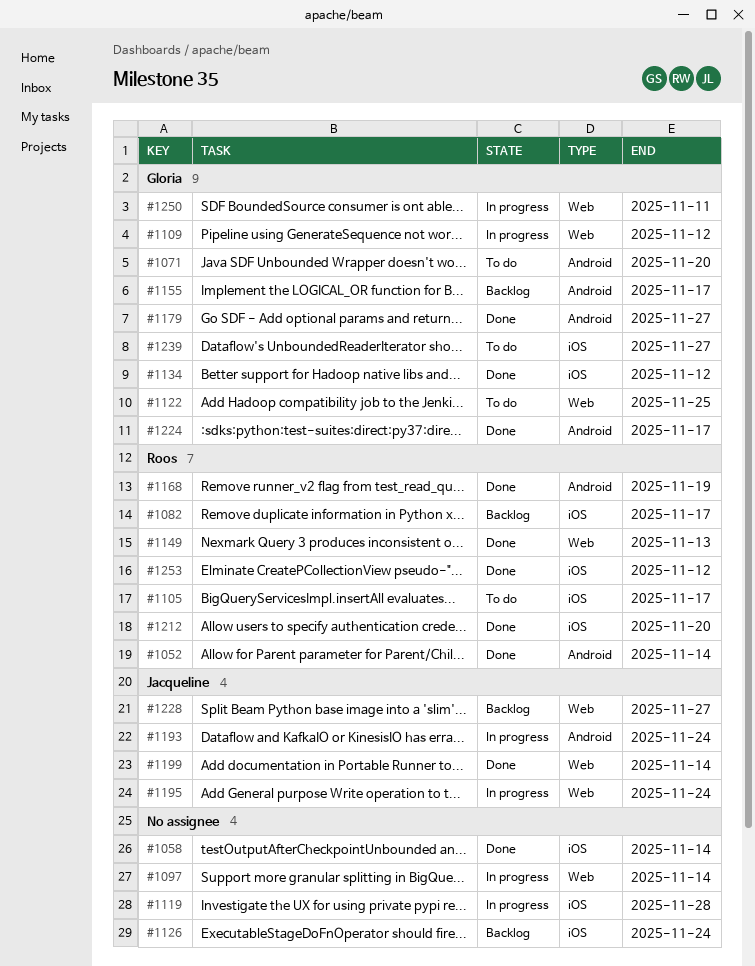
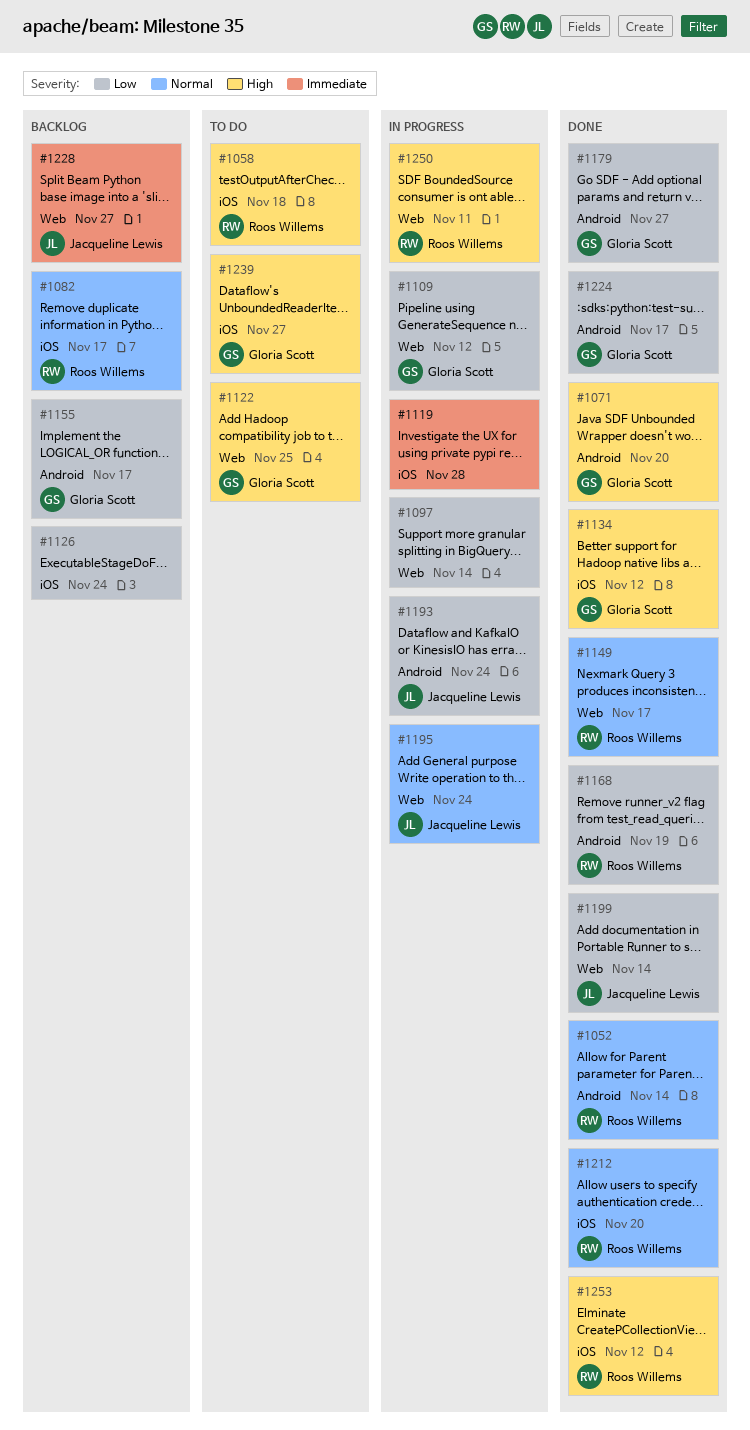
#1058, status: Done -> To do
#1058, owner: none -> Roos Willems
#1058, due: Nov 14 -> Nov 18
#1071, status: To do -> Done
#1105: present -> none
#1149, due: Nov 13 -> Nov 17
#1250, owner: Gloria Scott -> Roos Willems

